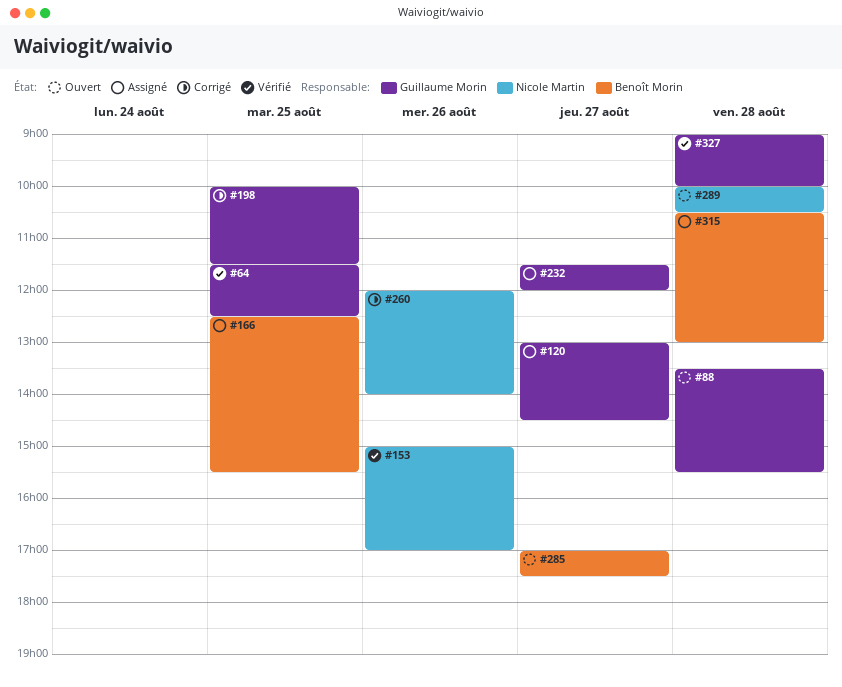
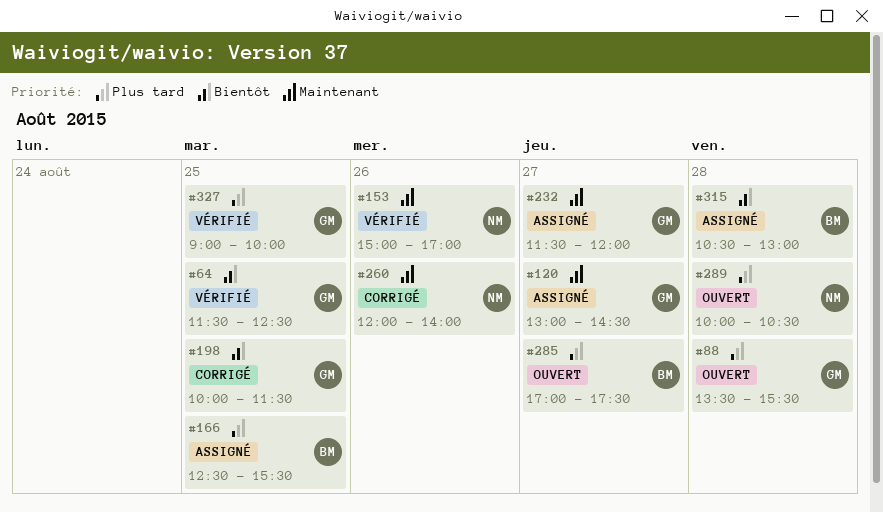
#327, day: Aug 28 -> Aug 25

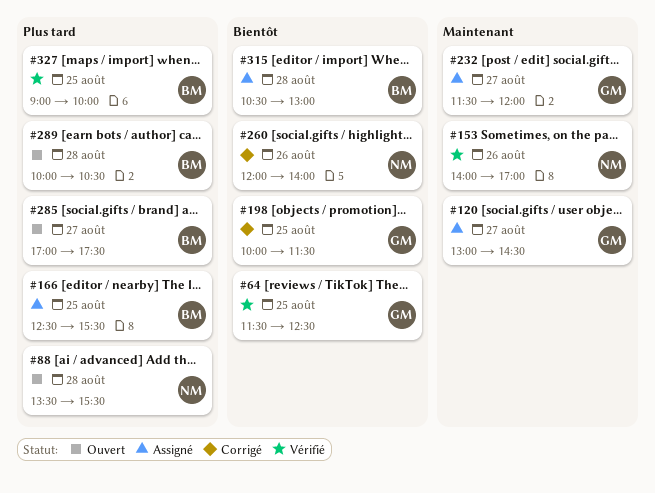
#88, owner: GM -> NM
#153, begins: 15:00 -> 14:00
#260, priority: Maintenant -> Bientôt
#289, owner: NM -> BM
#327, owner: GM -> BM

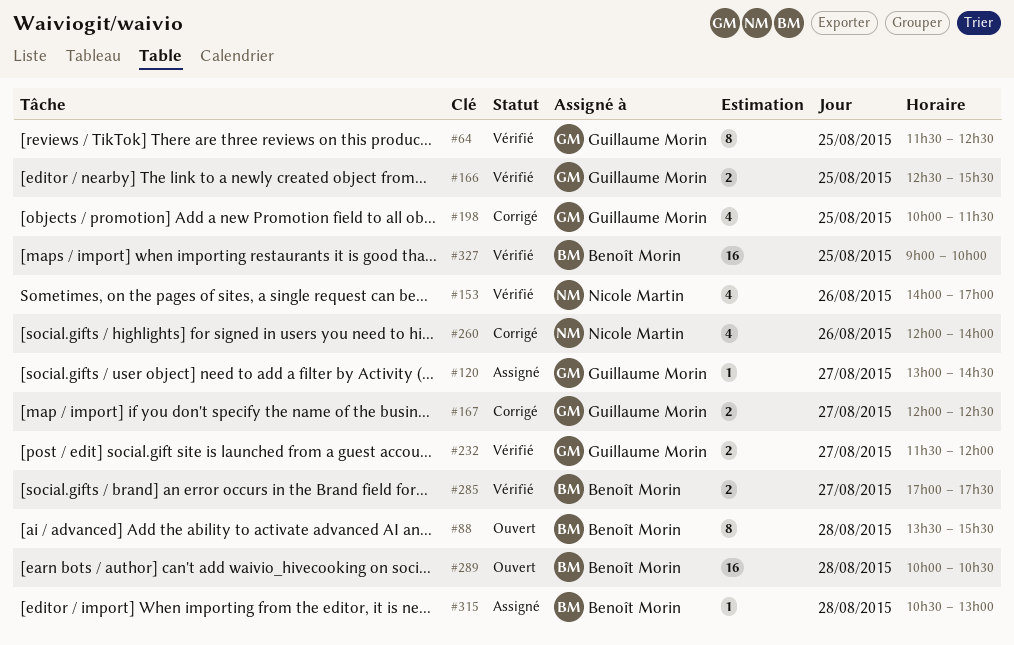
#88, owner: Nicole Martin -> Benoît Morin
#166, status: Assigné -> Vérifié
#166, owner: Benoît Morin -> Guillaume Morin
#167: none -> present
#232, status: Assigné -> Vérifié
#285, status: Ouvert -> Vérifié

